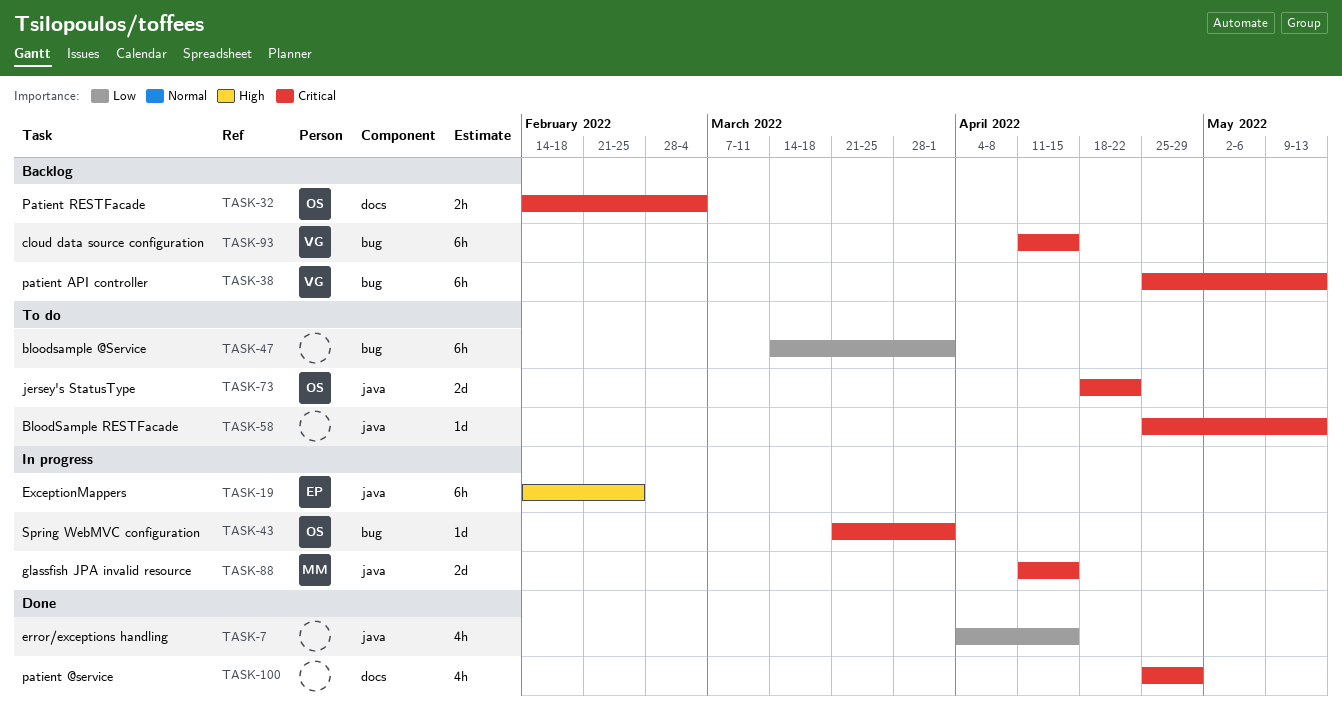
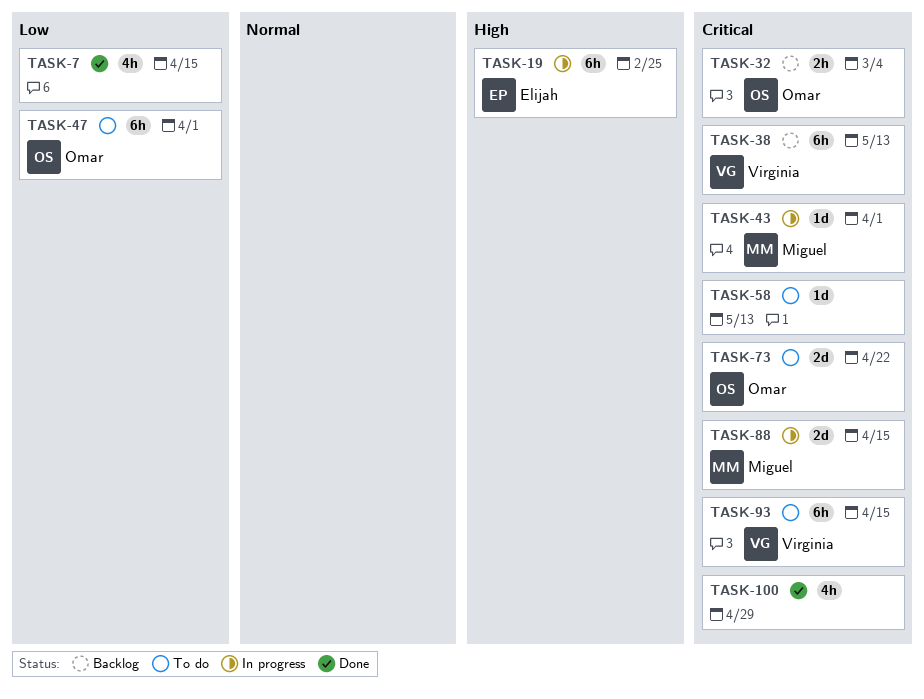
TASK-43, owner: Omar -> Miguel
TASK-47, owner: none -> Omar
TASK-93, status: Backlog -> To do

